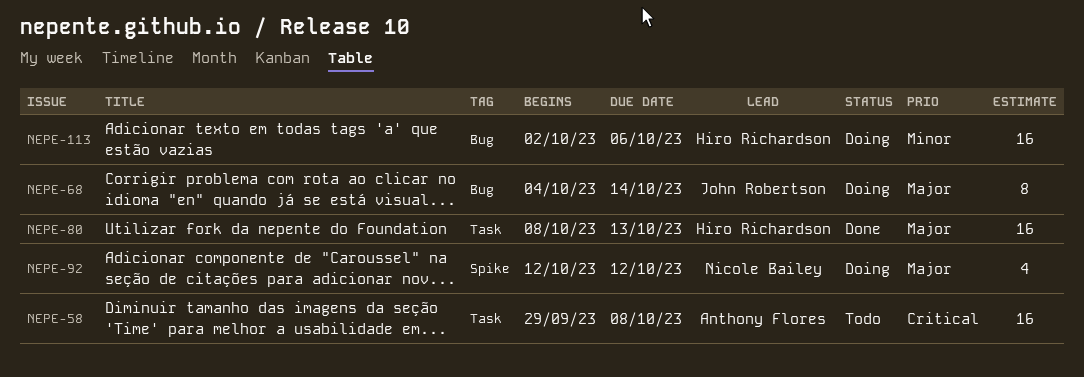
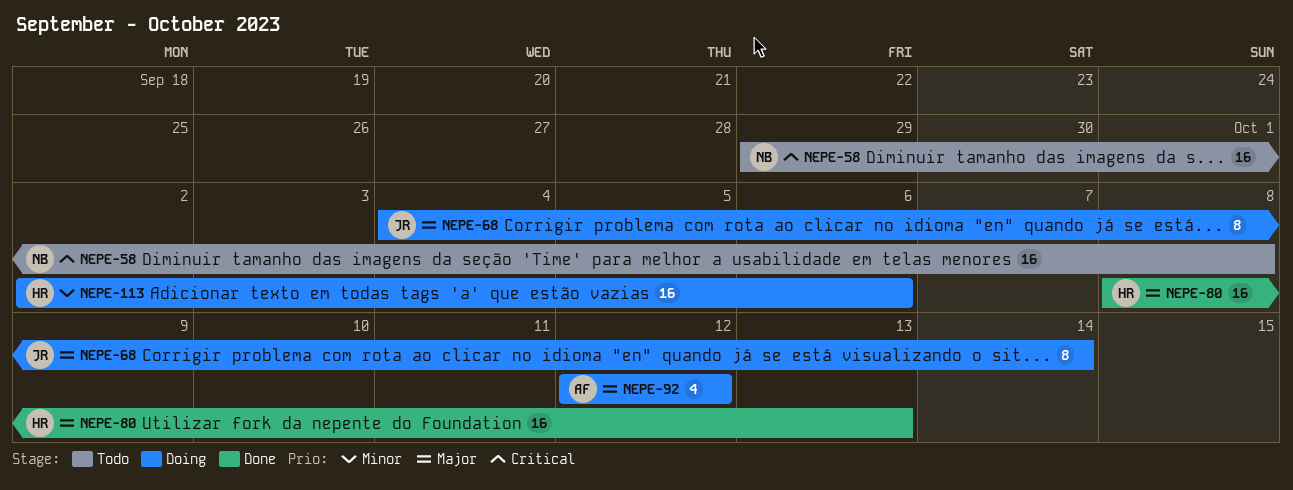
NEPE-58, owner: Anthony Flores -> Nicole Bailey
NEPE-92, owner: Nicole Bailey -> Anthony Flores

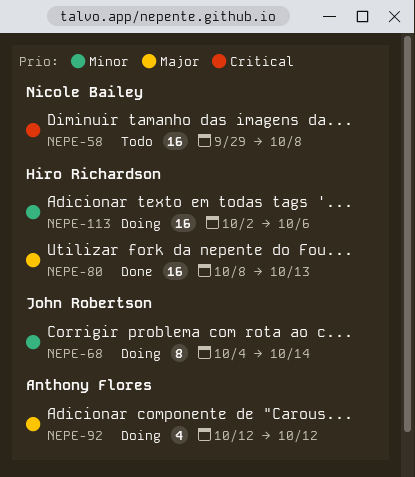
NEPE-68, priority: Major -> Minor

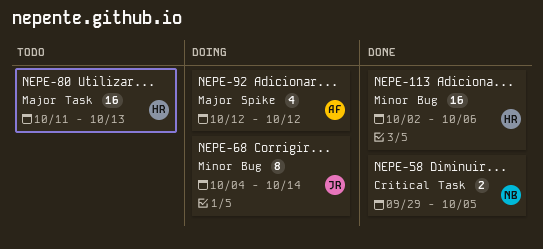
NEPE-58, status: Todo -> Done
NEPE-58, estimate: 16 -> 2
NEPE-58, due: Oct 8 -> Oct 5
NEPE-80, status: Done -> Todo
NEPE-80, start: Oct 8 -> Oct 11
NEPE-113, status: Doing -> Done

